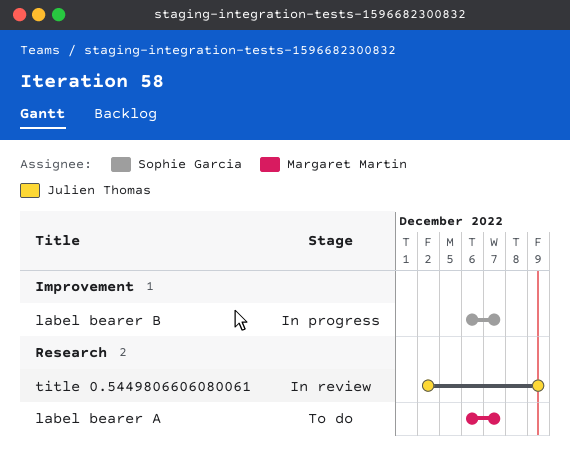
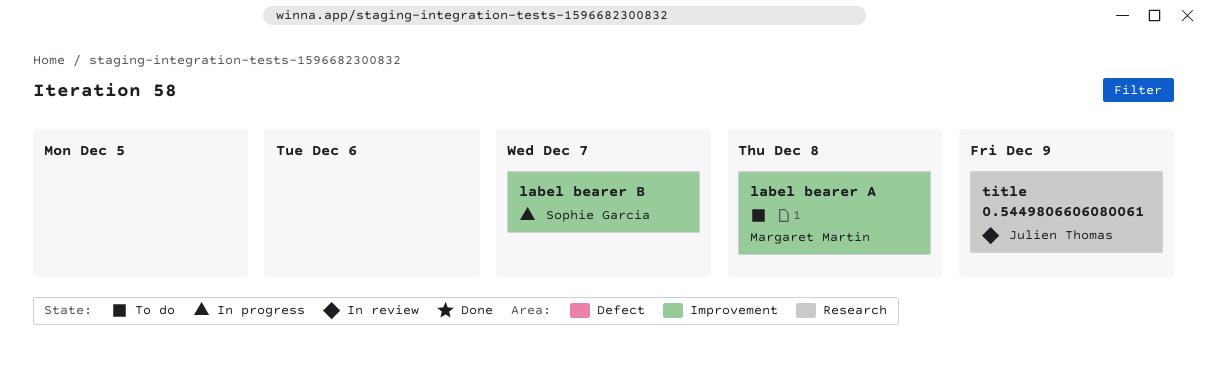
label bearer A, label: Research -> Improvement
label bearer A, due: Dec 7 -> Dec 8

